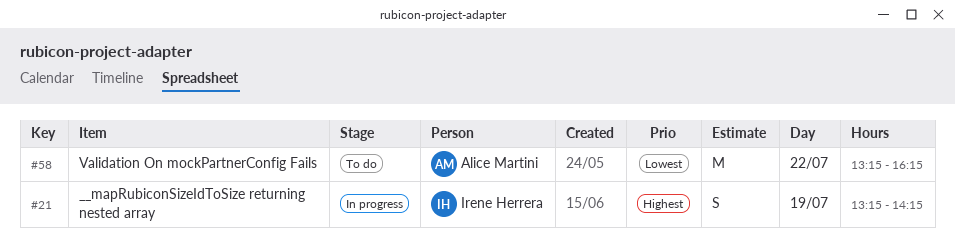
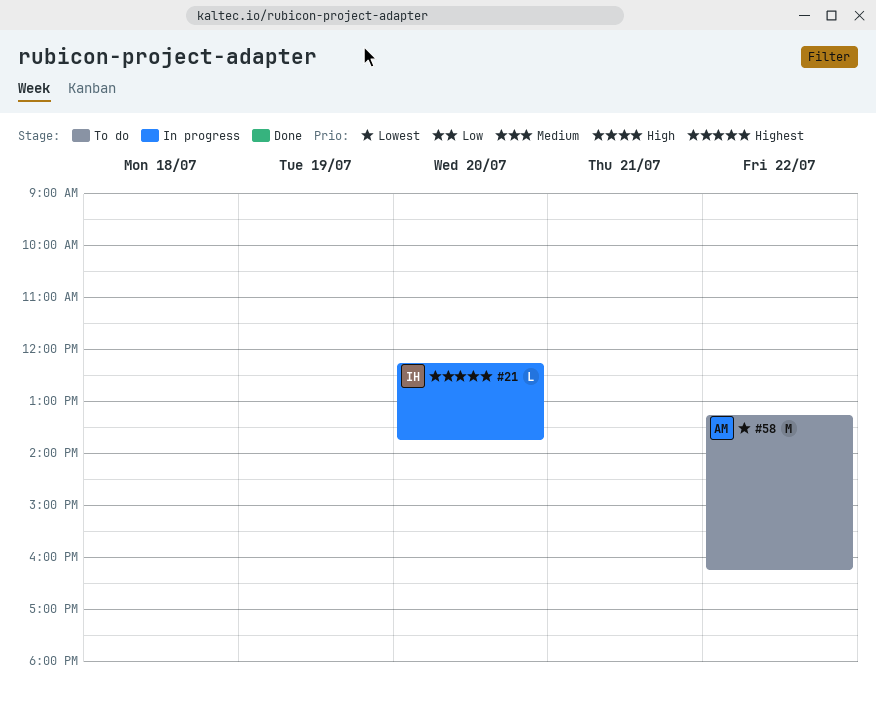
#21, estimate: S -> L
#21, day: Jul 19 -> Jul 20
#21, begins: 13:15 -> 12:15
#21, ends: 14:15 -> 13:45

